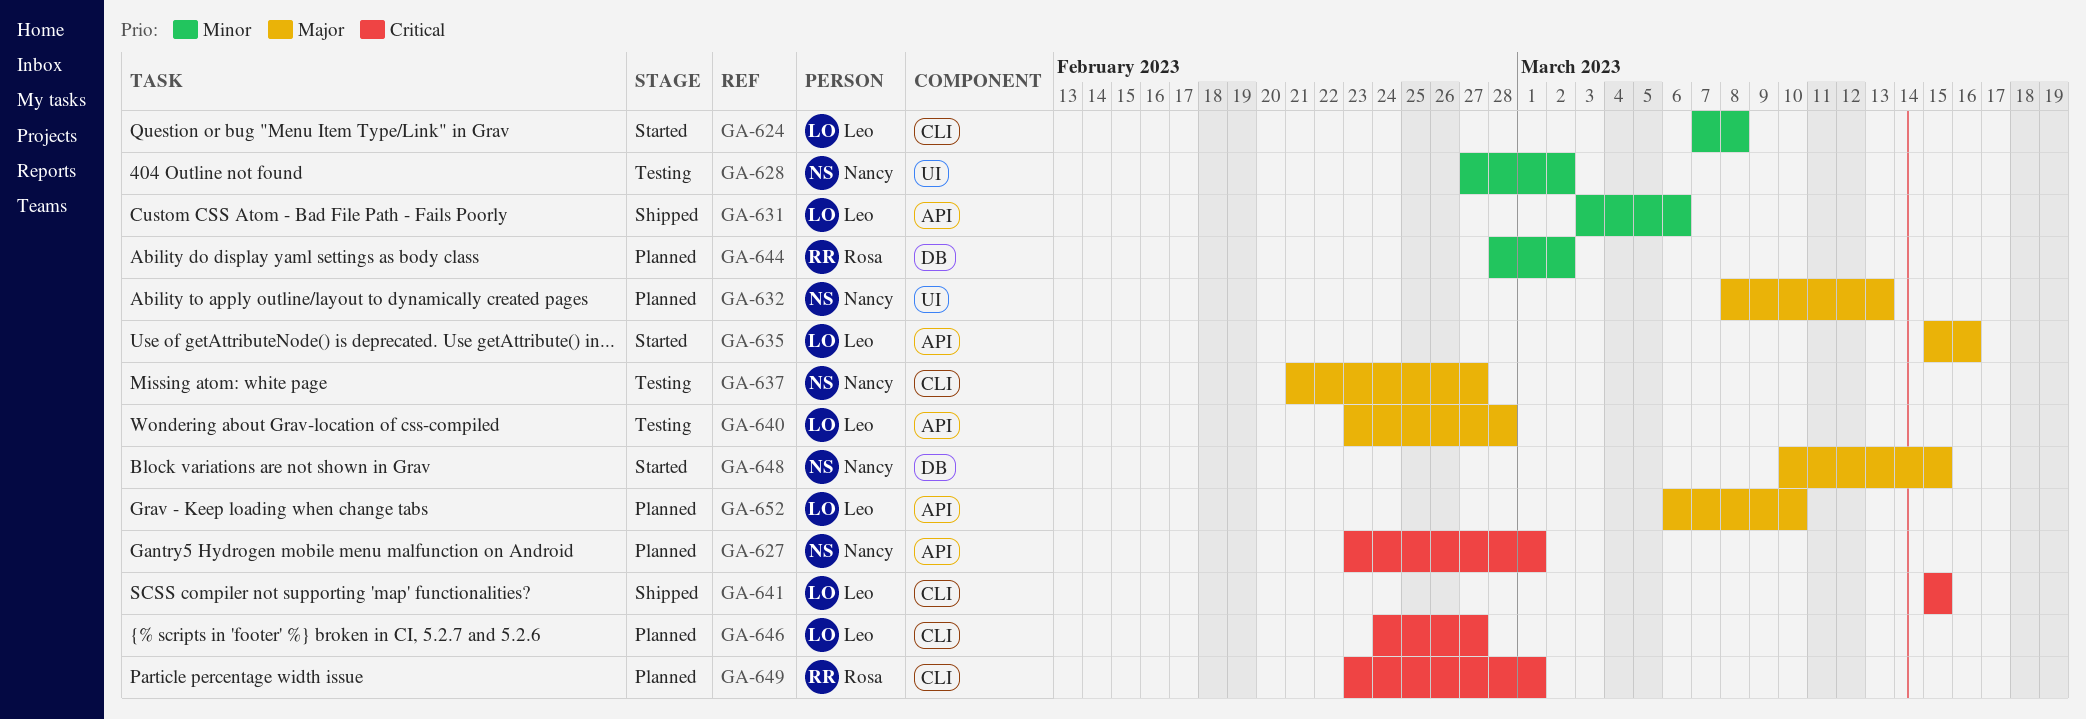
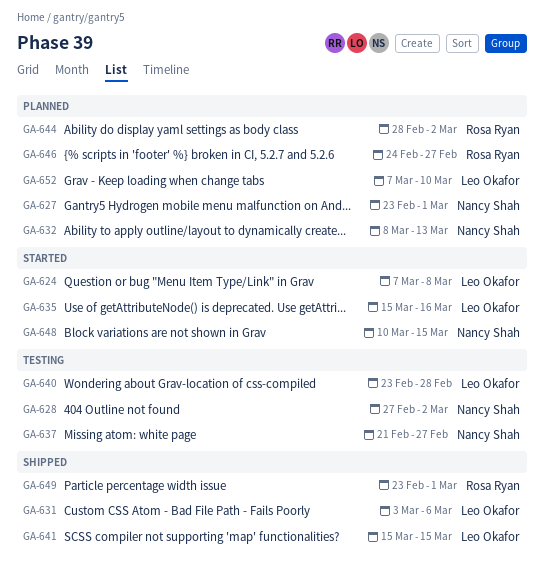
GA-646, owner: Leo Okafor -> Rosa Ryan
GA-649, status: Planned -> Shipped
GA-652, start: Mar 6 -> Mar 7

